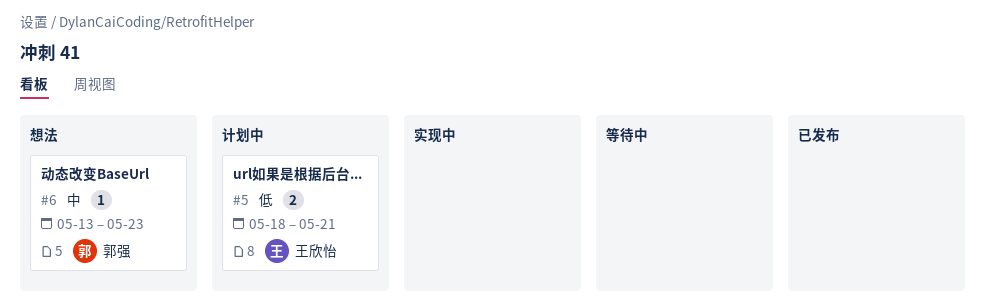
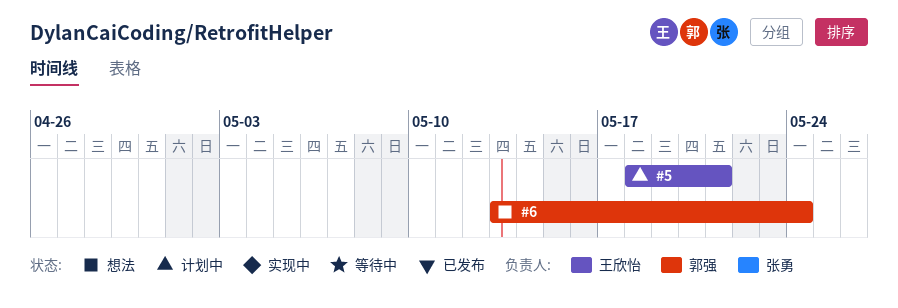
#6, due: May 23 -> May 24

